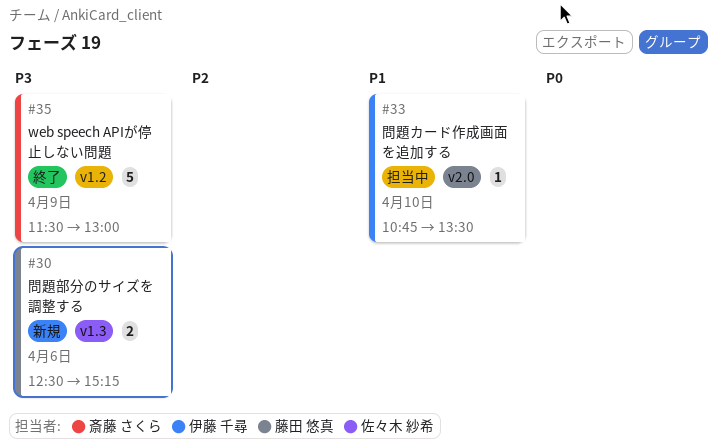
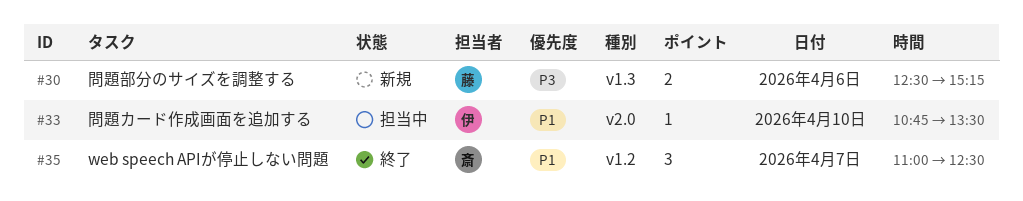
#35, priority: P3 -> P1
#35, estimate: 5 -> 3
#35, day: Apr 9 -> Apr 7
#35, begins: 11:30 -> 11:00
#35, ends: 13:00 -> 12:30

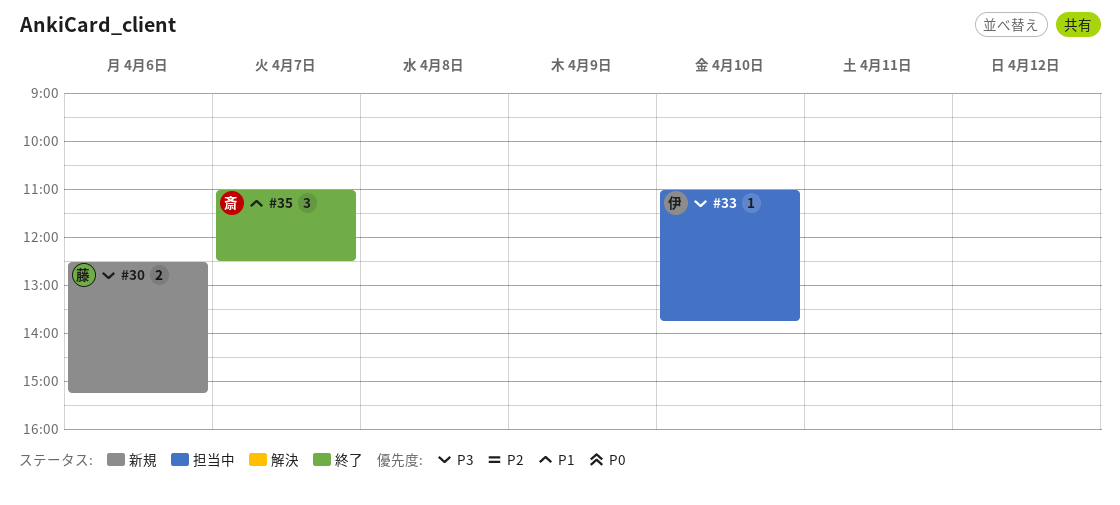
#33, priority: P1 -> P3
#33, begins: 10:45 -> 11:00
#33, ends: 13:30 -> 13:45

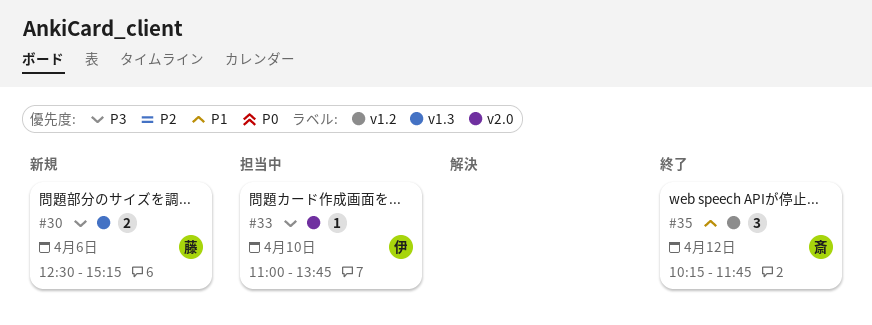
#35, day: Apr 7 -> Apr 12
#35, begins: 11:00 -> 10:15
#35, ends: 12:30 -> 11:45

